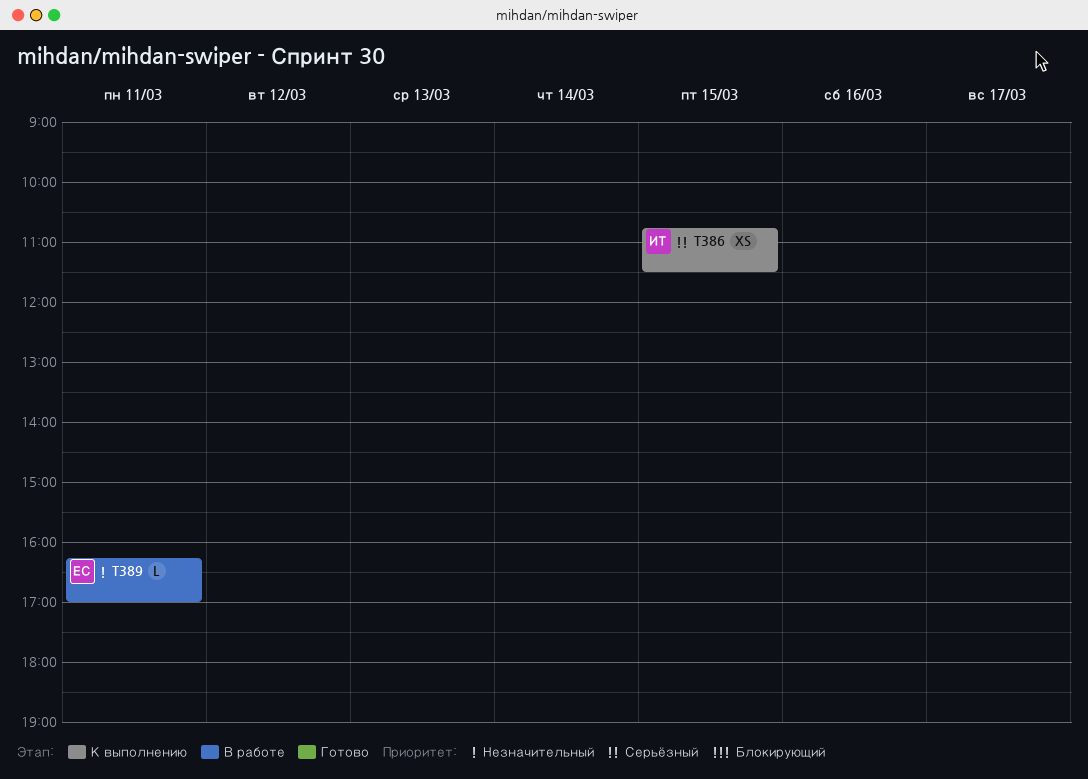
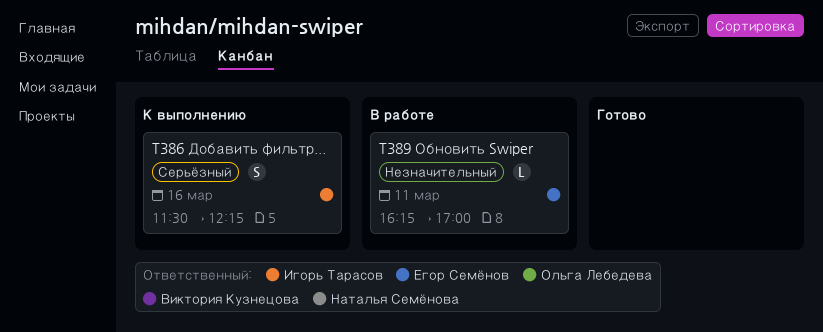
T386, estimate: XS -> S
T386, day: Mar 15 -> Mar 16
T386, begins: 10:45 -> 11:30
T386, ends: 11:30 -> 12:15

